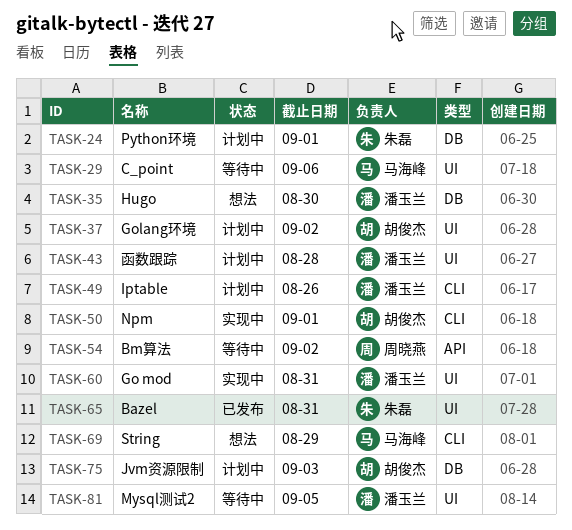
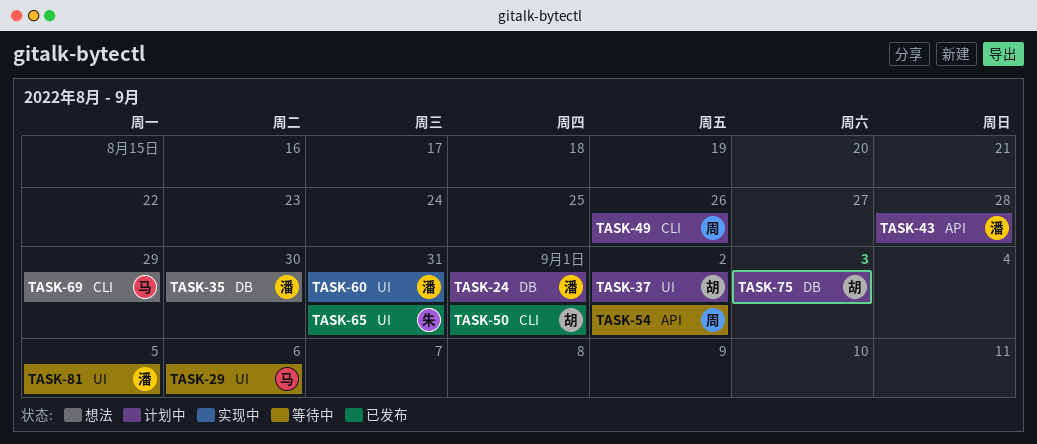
TASK-24, owner: 朱磊 -> 潘玉兰
TASK-43, label: UI -> API
TASK-49, owner: 潘玉兰 -> 周晓燕
TASK-50, status: 实现中 -> 已发布

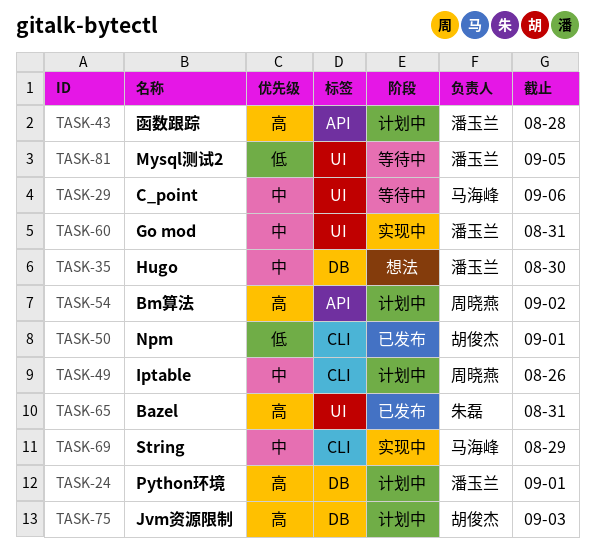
TASK-37: present -> none
TASK-54, status: 等待中 -> 计划中
TASK-69, status: 想法 -> 实现中

